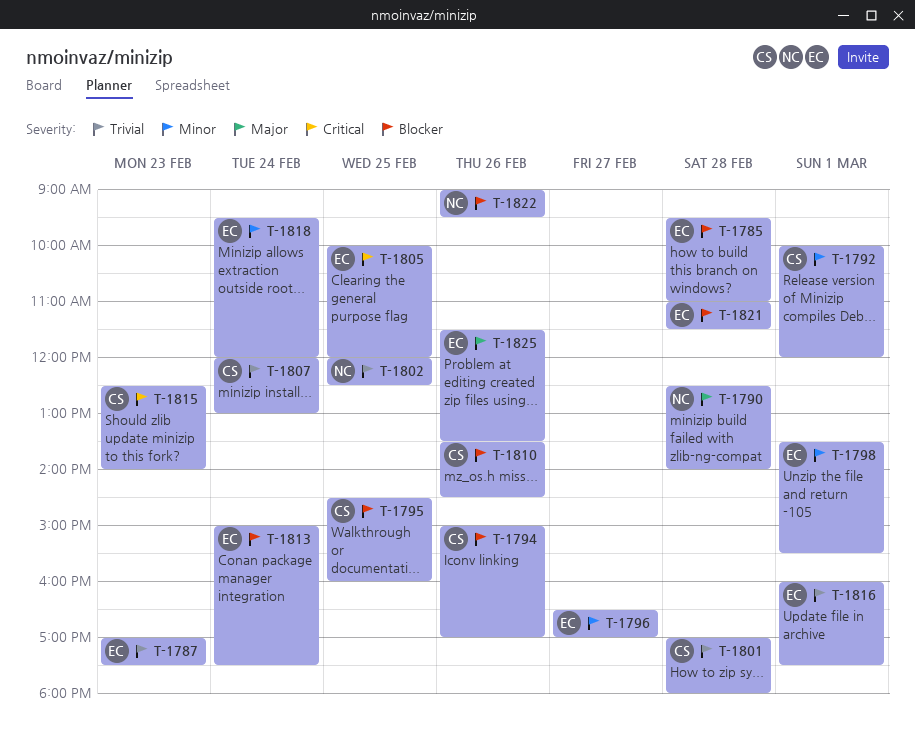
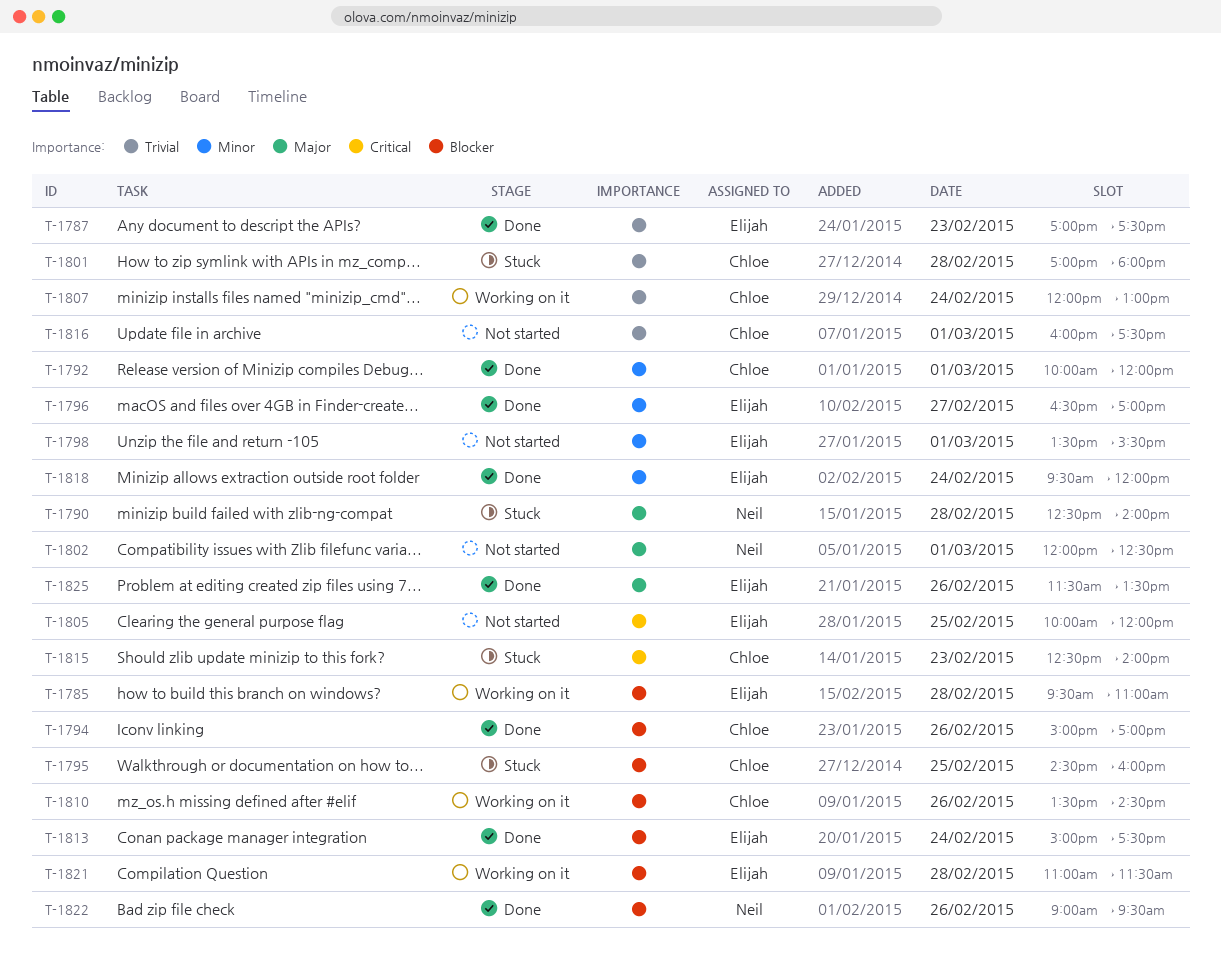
T-1802, priority: Trivial -> Major
T-1802, day: Feb 25 -> Mar 1
T-1816, owner: Elijah -> Chloe

